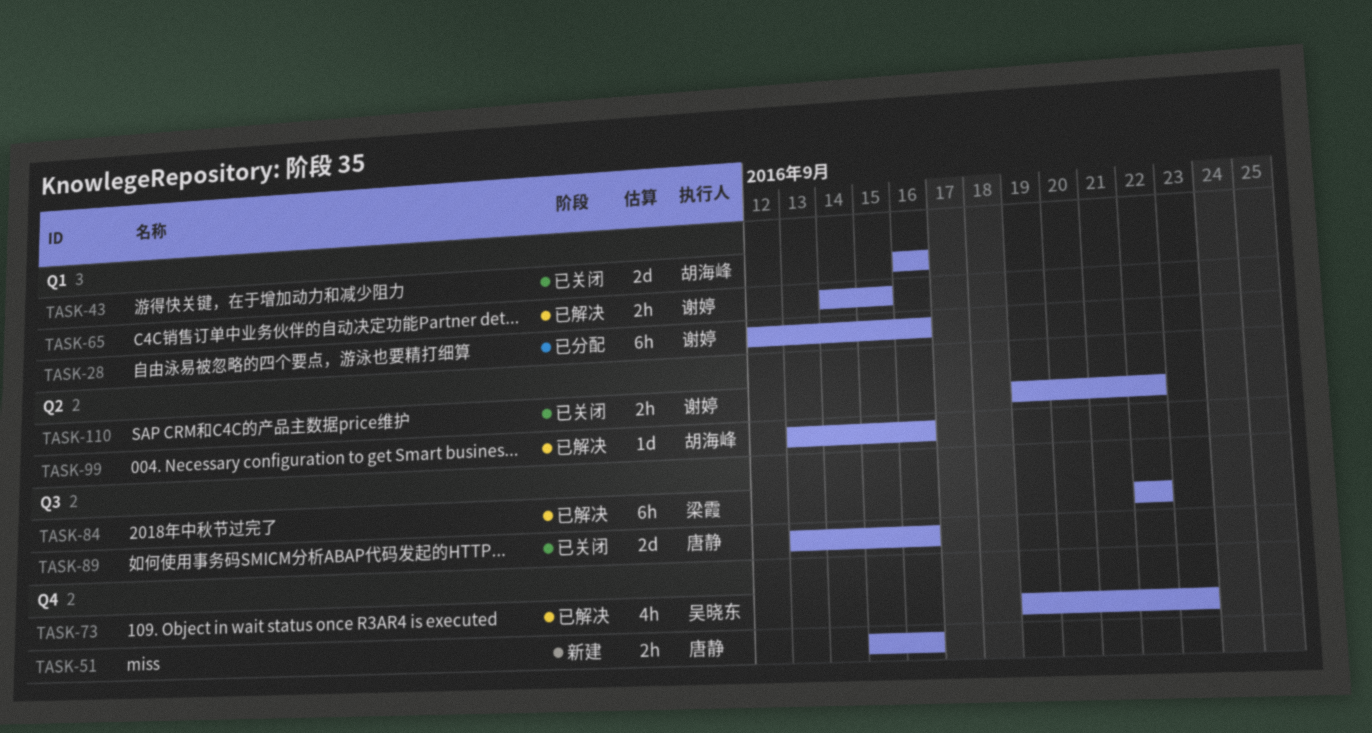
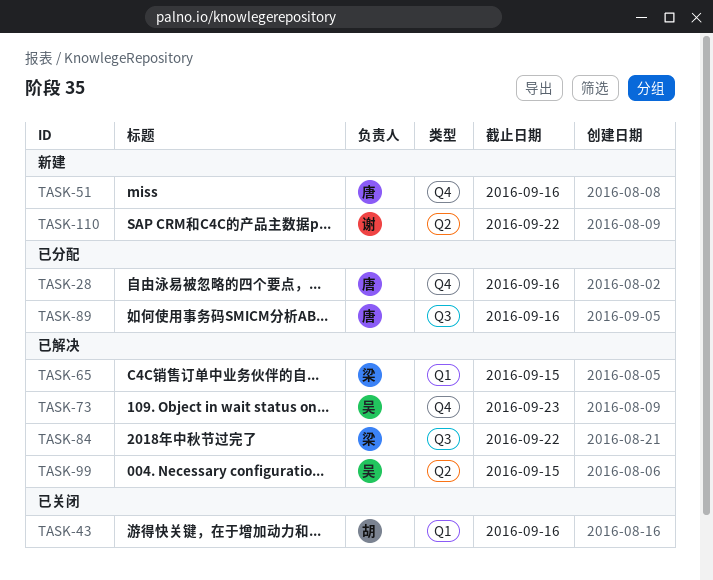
TASK-28, owner: 谢婷 -> 唐静
TASK-28, label: Q1 -> Q4
TASK-65, owner: 谢婷 -> 梁霞
TASK-89, status: 已关闭 -> 已分配
TASK-99, owner: 胡海峰 -> 吴晓东
TASK-99, due: Sep 16 -> Sep 15
TASK-110, status: 已关闭 -> 新建

